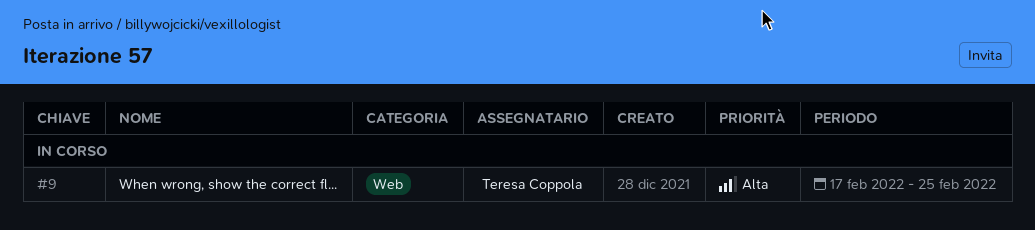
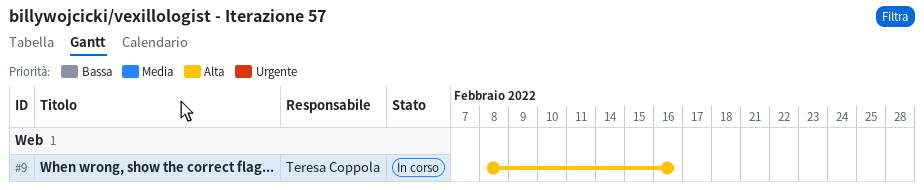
#9, start: Feb 17 -> Feb 8
#9, due: Feb 25 -> Feb 16

